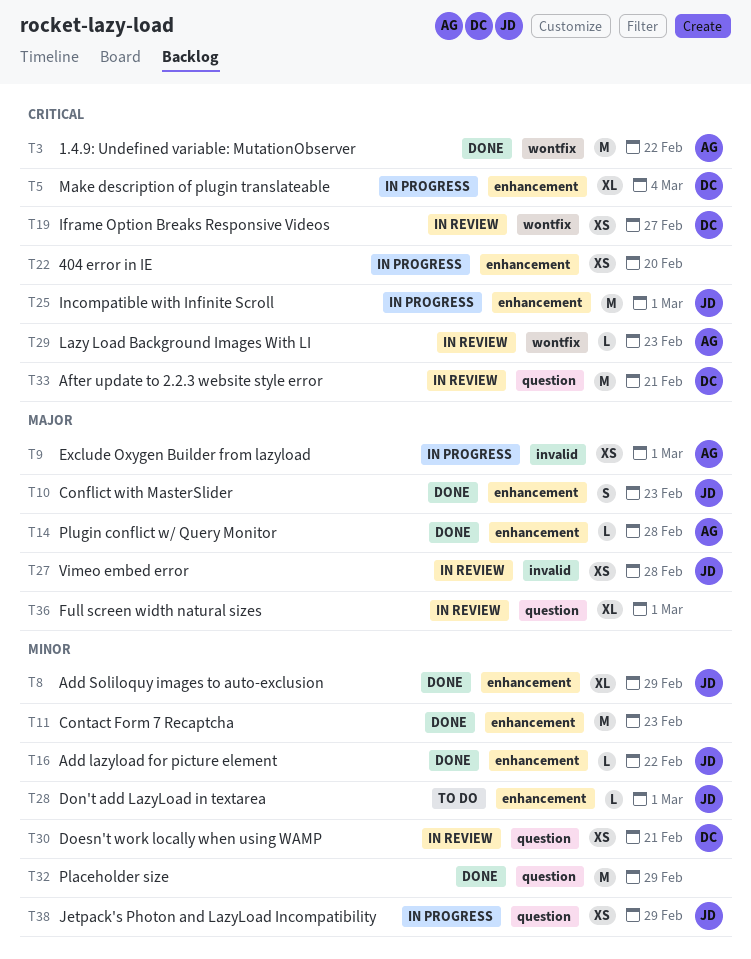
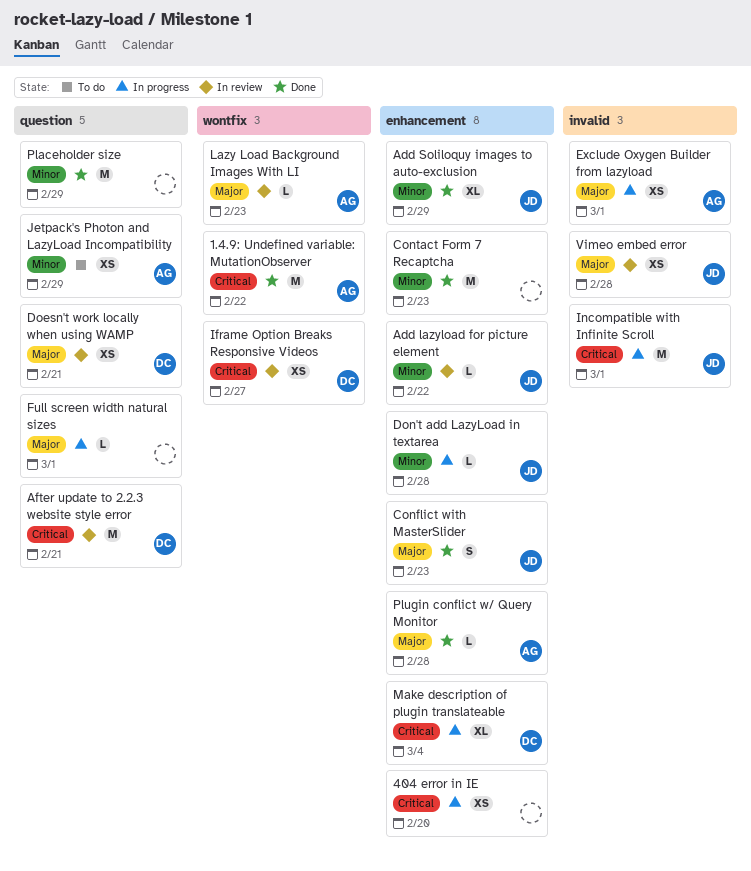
Add lazyload for picture element, status: Done -> In review
Doesn't work locally when using WAMP, priority: Minor -> Major
Don't add LazyLoad in textarea, status: To do -> In progress
Don't add LazyLoad in textarea, due: Mar 1 -> Feb 28
Full screen width natural sizes, status: In review -> In progress
Full screen width natural sizes, estimate: XL -> L
Incompatible with Infinite Scroll, label: enhancement -> invalid
Jetpack's Photon and LazyLoad Incompatibility, status: In progress -> To do
Jetpack's Photon and LazyLoad Incompatibility, owner: JD -> AG
Lazy Load Background Images With LI, priority: Critical -> Major

